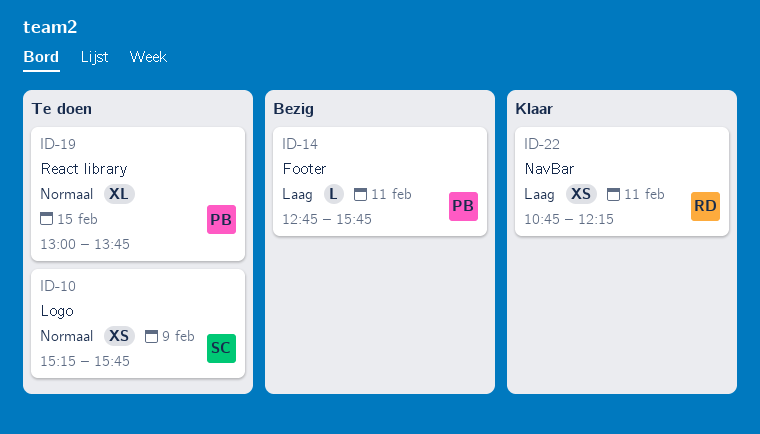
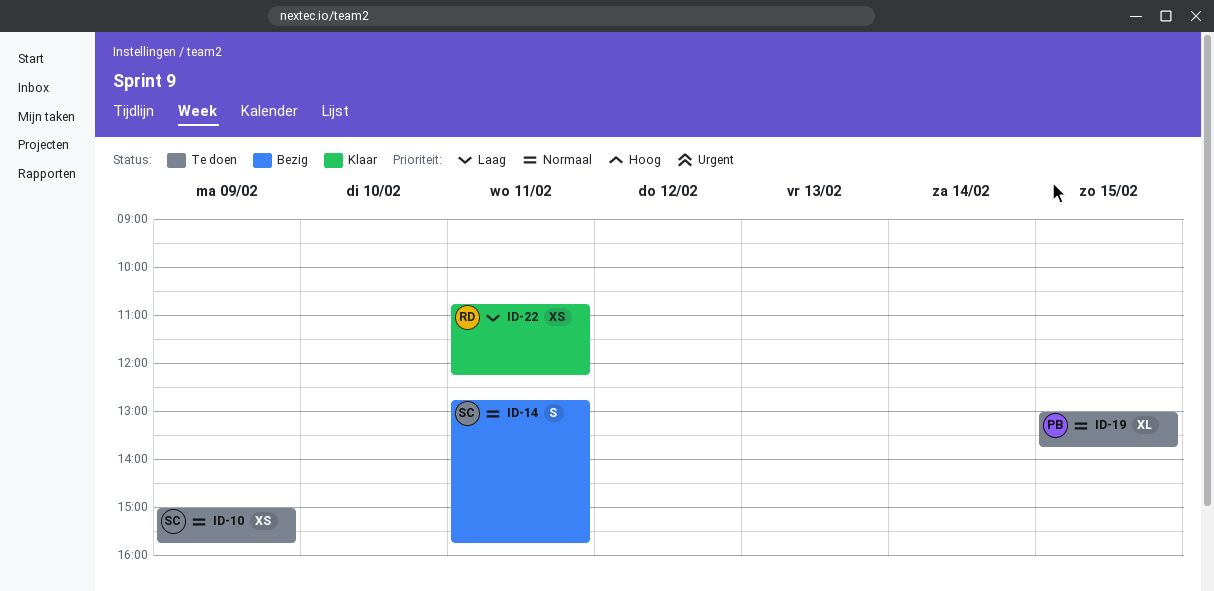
ID-10, begins: 15:15 -> 15:00
ID-14, owner: PB -> SC
ID-14, priority: Laag -> Normaal
ID-14, estimate: L -> S

